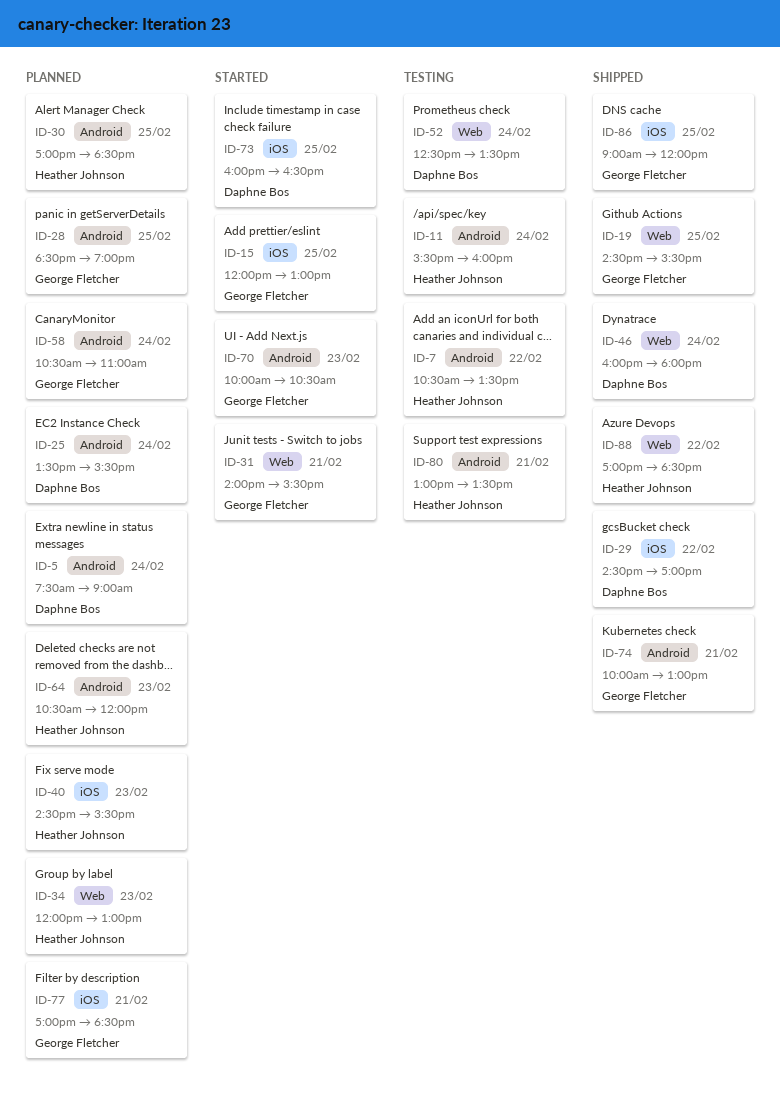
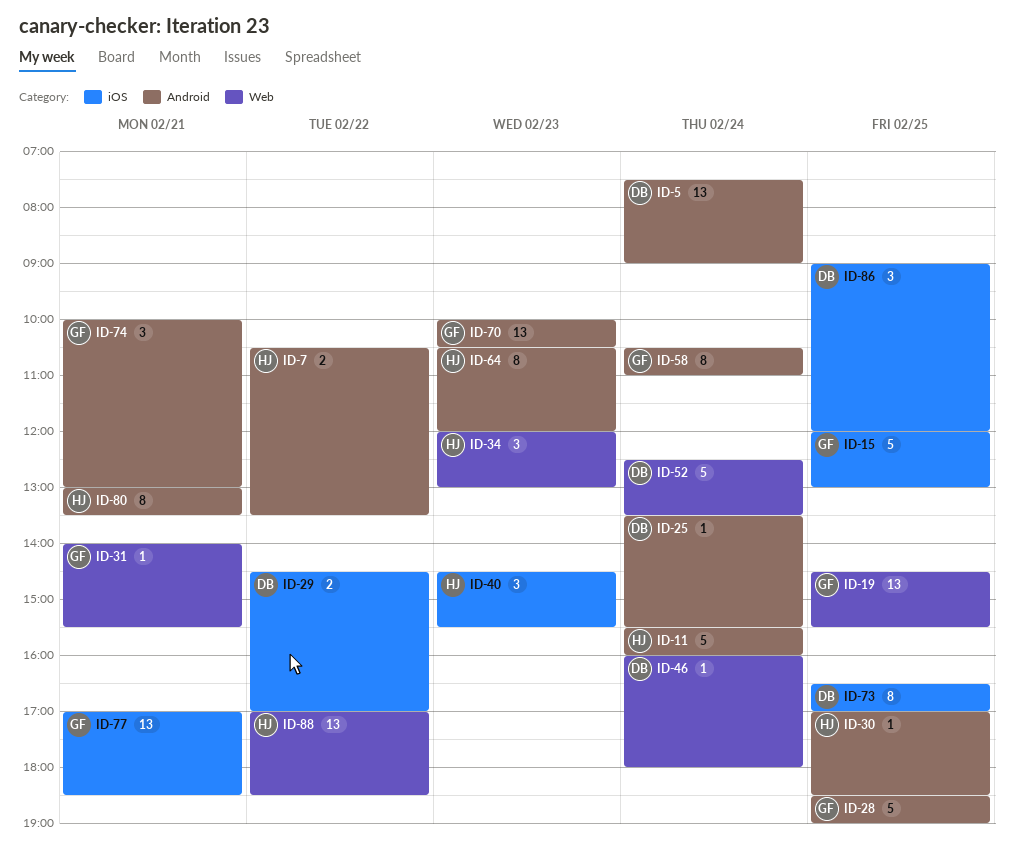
ID-73, begins: 16:00 -> 16:30
ID-73, ends: 16:30 -> 17:00
ID-86, owner: George Fletcher -> Daphne Bos

